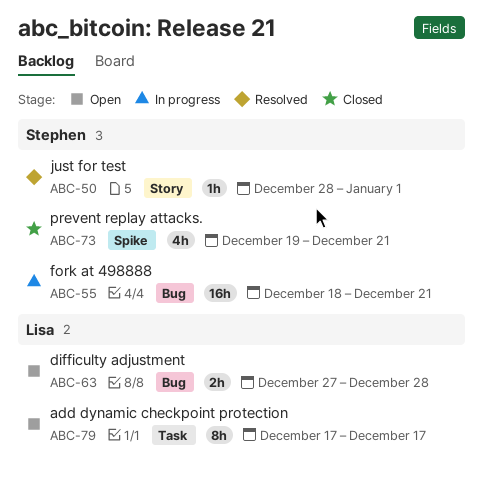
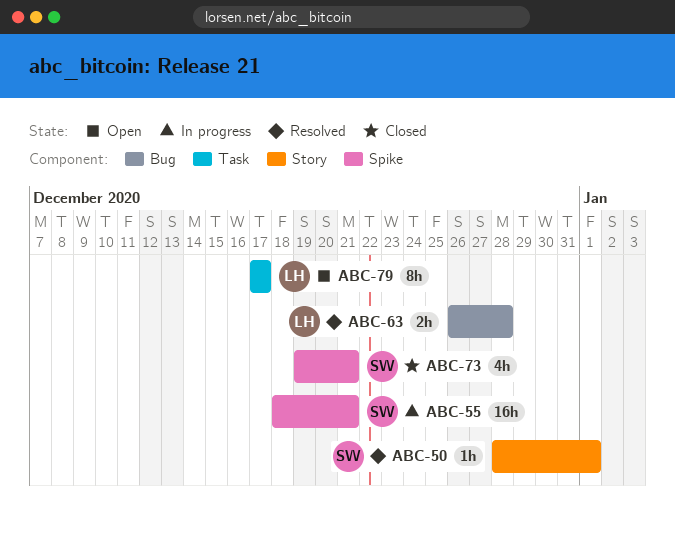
ABC-55, label: Bug -> Spike
ABC-63, status: Open -> Resolved
ABC-63, start: Dec 27 -> Dec 26

